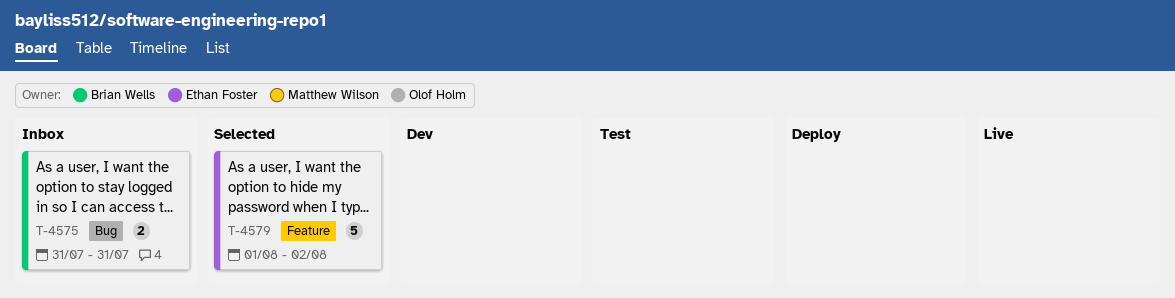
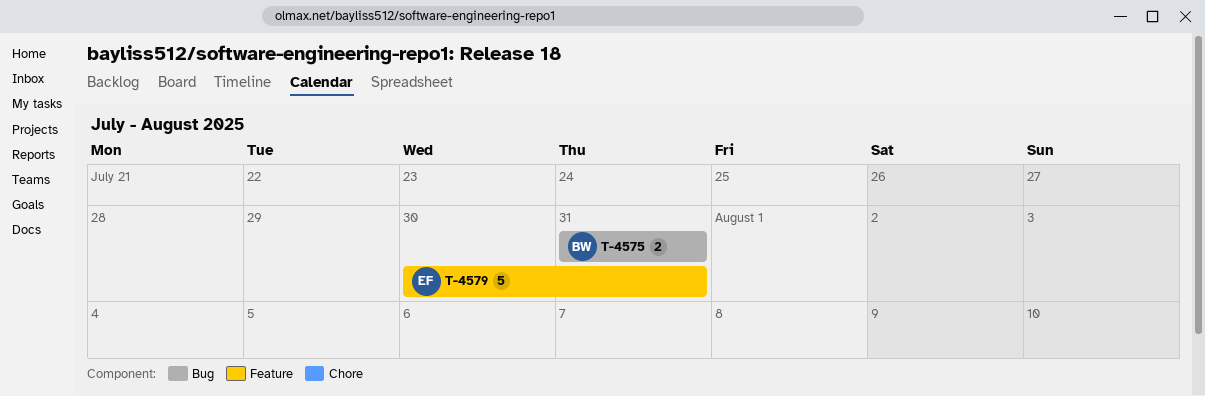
T-4579, start: Aug 1 -> Jul 30
T-4579, due: Aug 2 -> Jul 31

